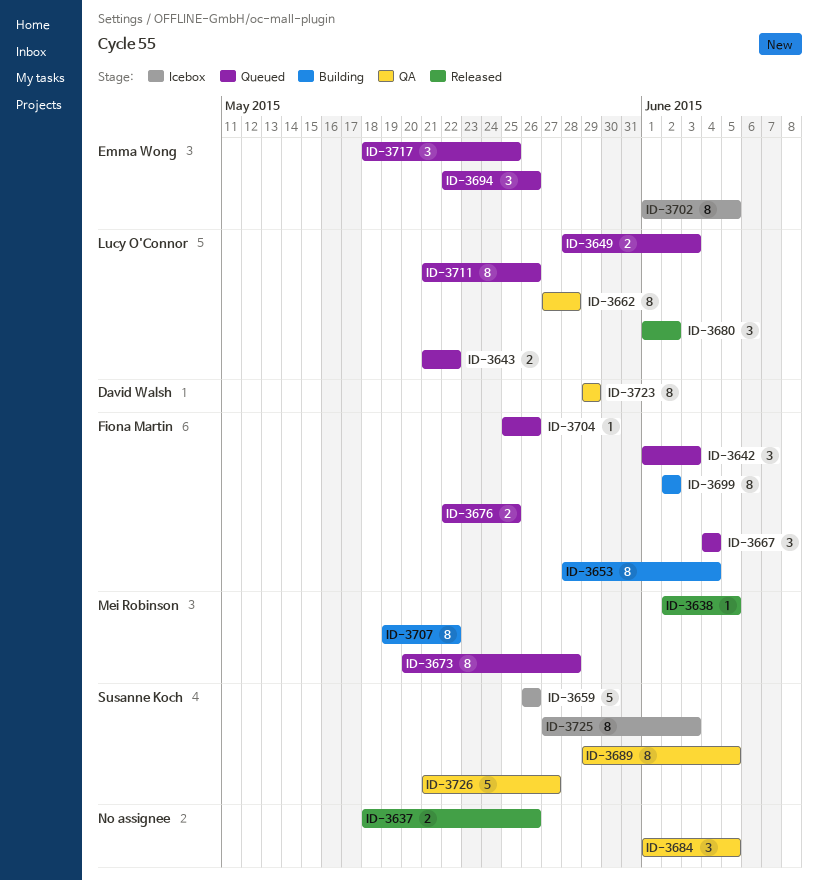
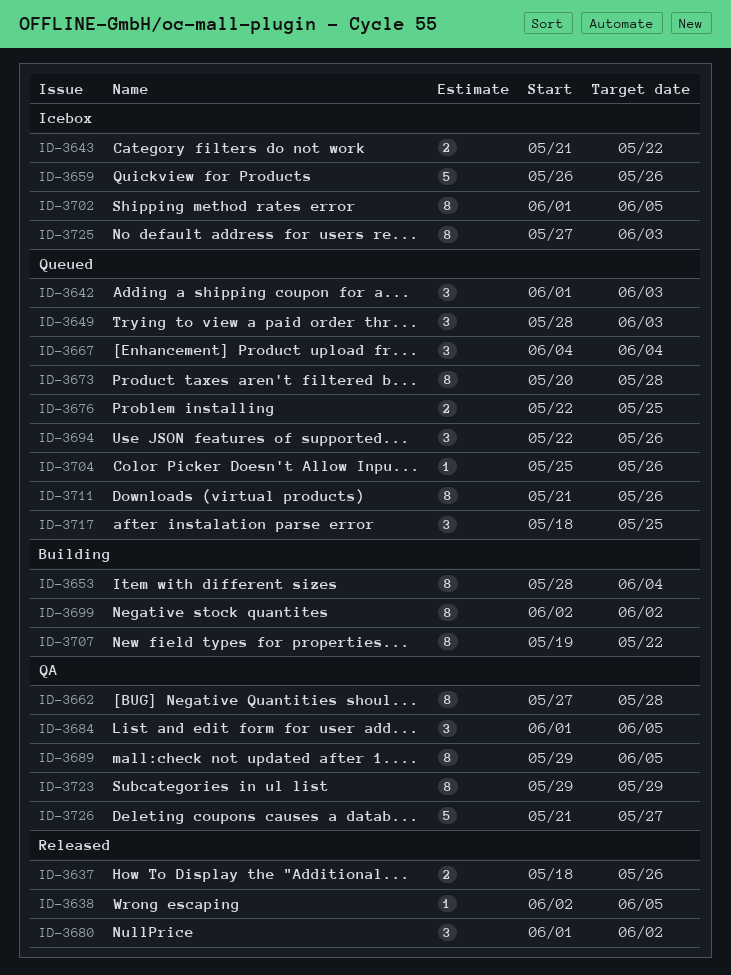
ID-3643, status: Queued -> Icebox
ID-3649, estimate: 2 -> 3

